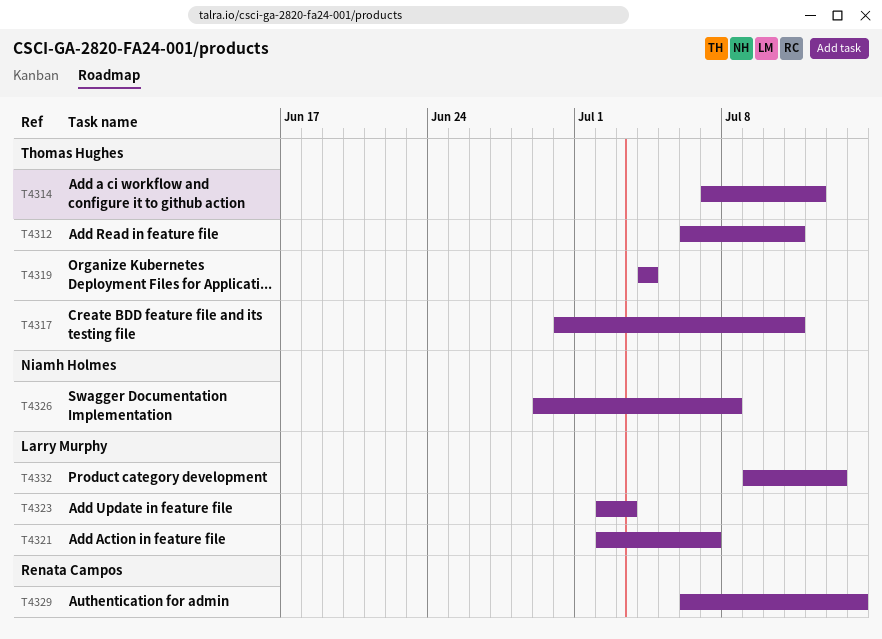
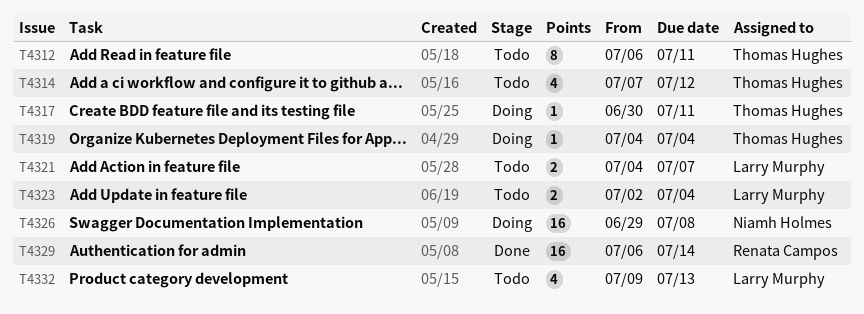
T4321, start: Jul 2 -> Jul 4
T4323, due: Jul 3 -> Jul 4

